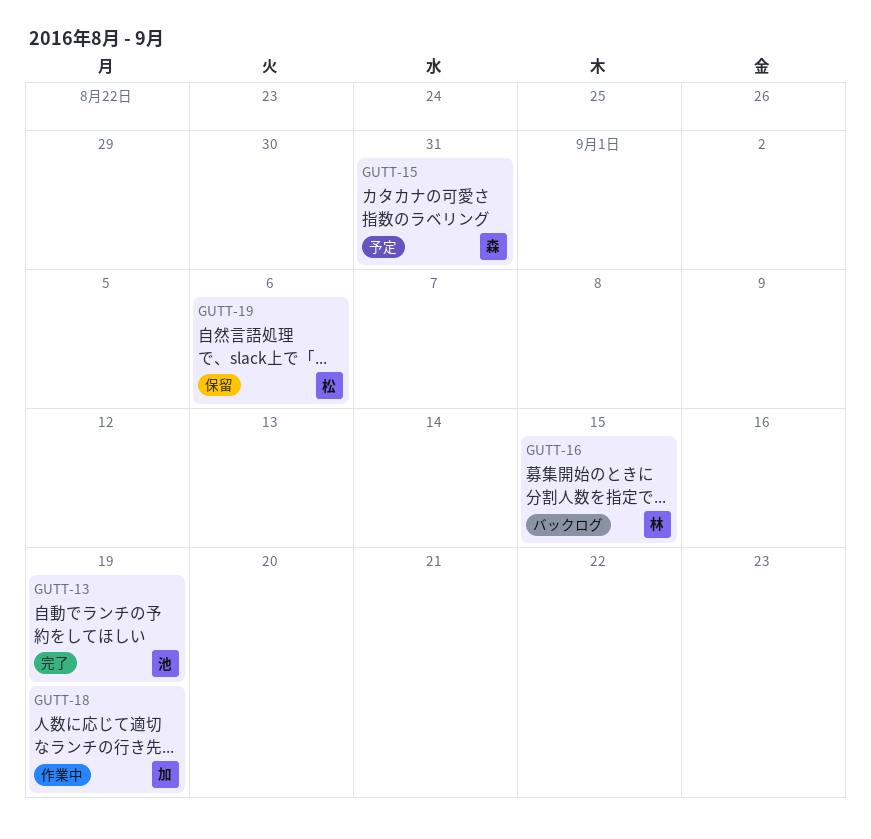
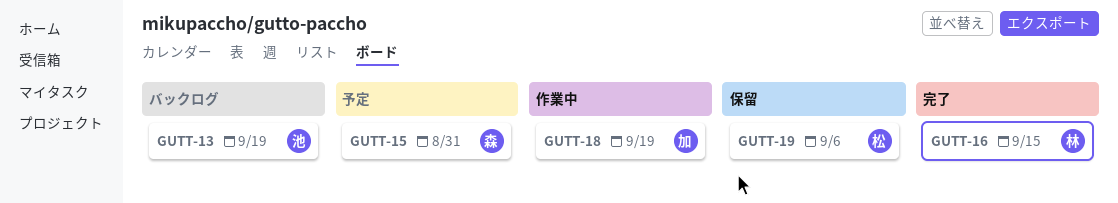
GUTT-13, status: 完了 -> バックログ
GUTT-16, status: バックログ -> 完了

